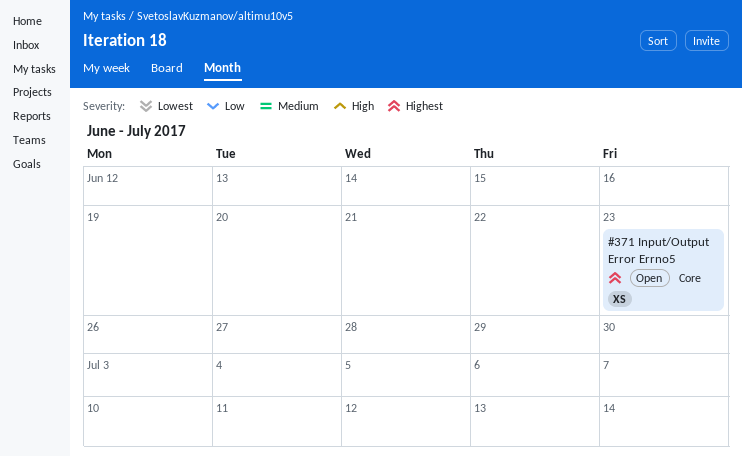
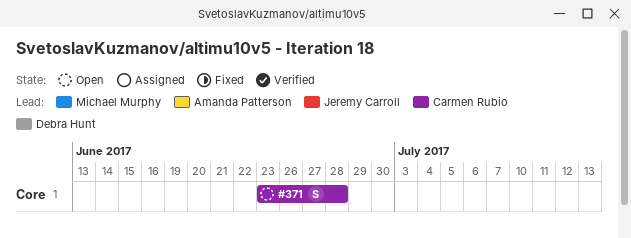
#371, estimate: XS -> S
#371, due: Jun 23 -> Jun 28

